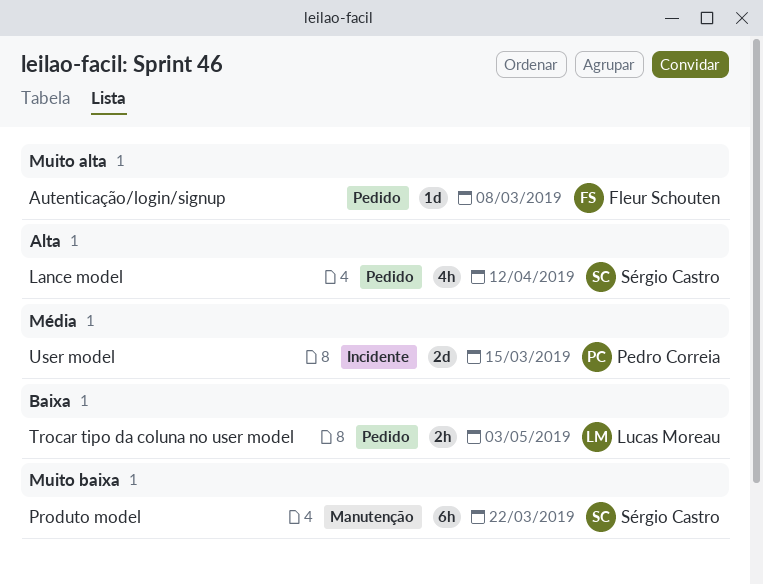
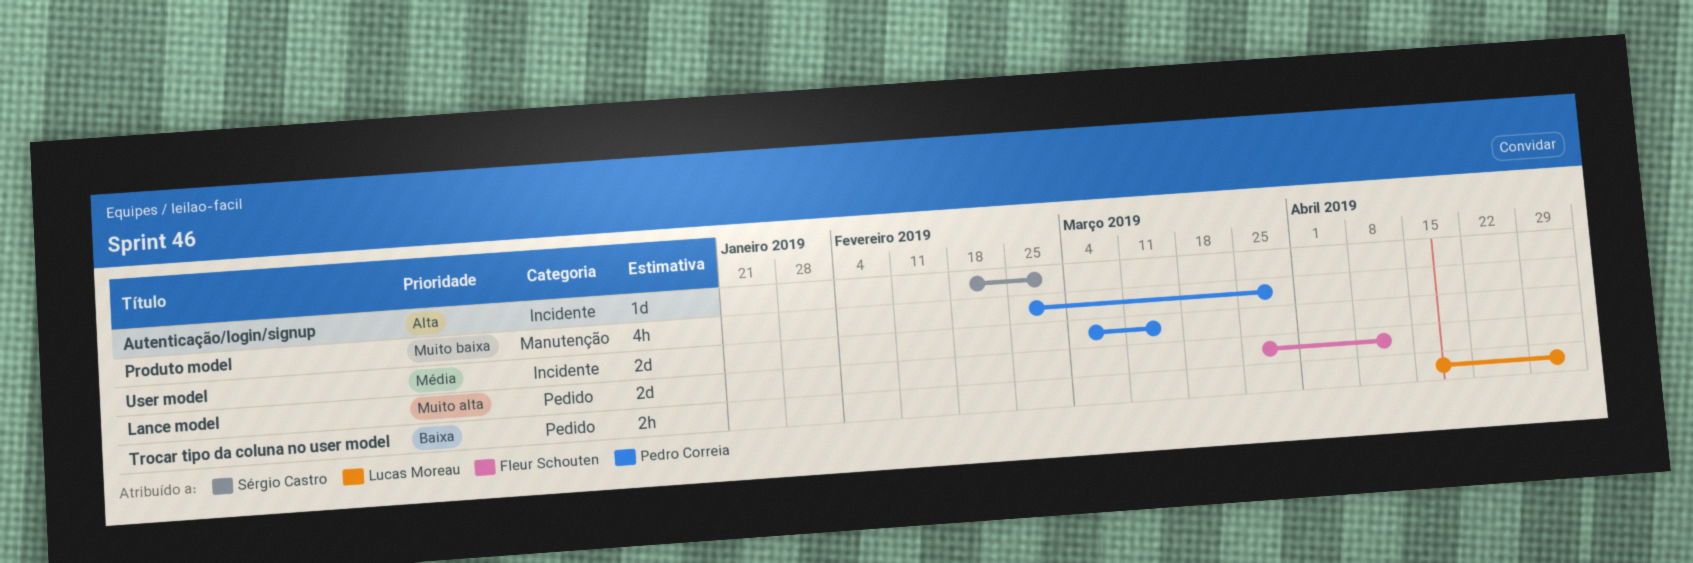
Autenticação/login/signup, owner: Fleur Schouten -> Sérgio Castro
Autenticação/login/signup, priority: Muito alta -> Alta
Autenticação/login/signup, label: Pedido -> Incidente
Autenticação/login/signup, due: Mar 8 -> Mar 1
Lance model, owner: Sérgio Castro -> Fleur Schouten
Lance model, priority: Alta -> Muito alta
Lance model, estimate: 4h -> 2d
Produto model, owner: Sérgio Castro -> Pedro Correia
Produto model, estimate: 6h -> 4h
Produto model, due: Mar 22 -> Mar 29

